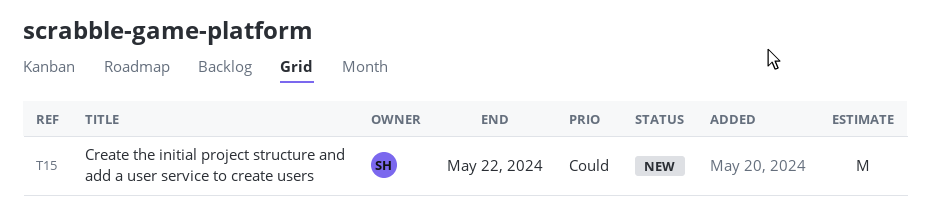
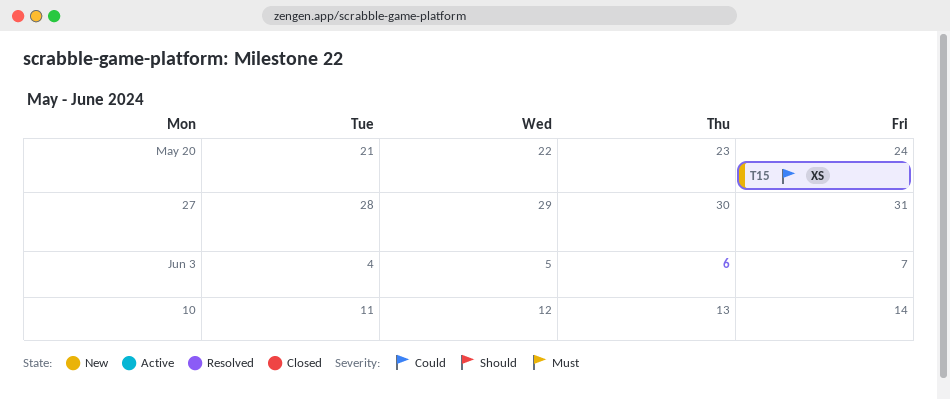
T15, estimate: M -> XS
T15, due: May 22 -> May 24

